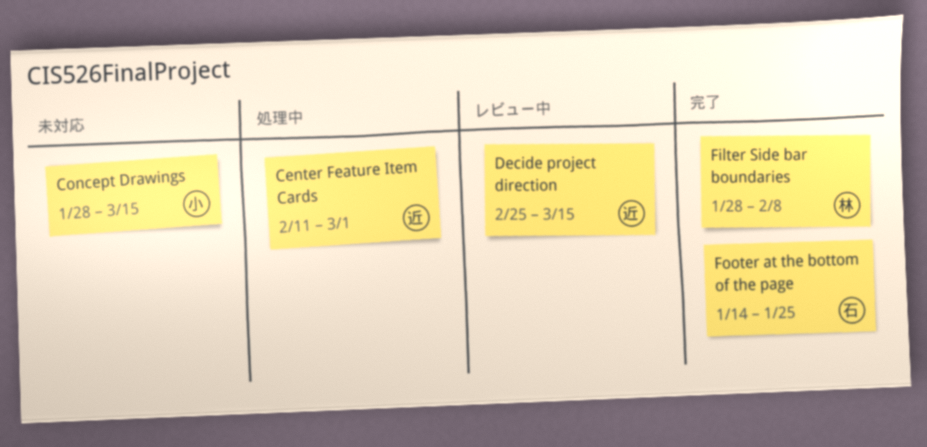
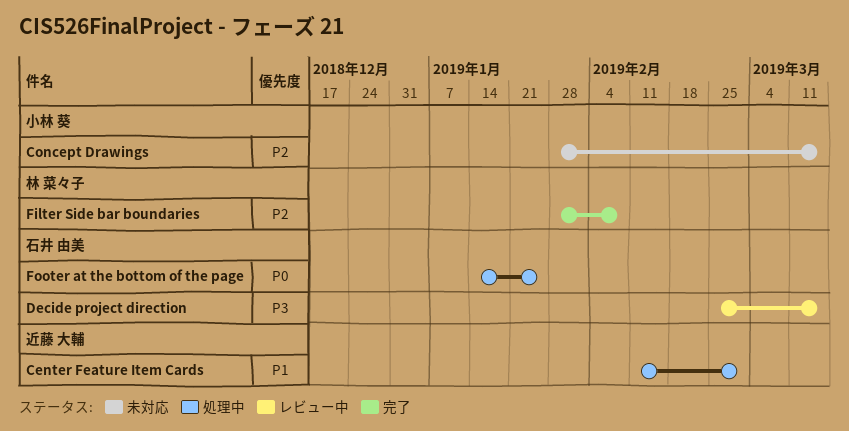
Decide project direction, owner: 近藤 大輔 -> 石井 由美
Footer at the bottom of the page, status: 完了 -> 処理中

